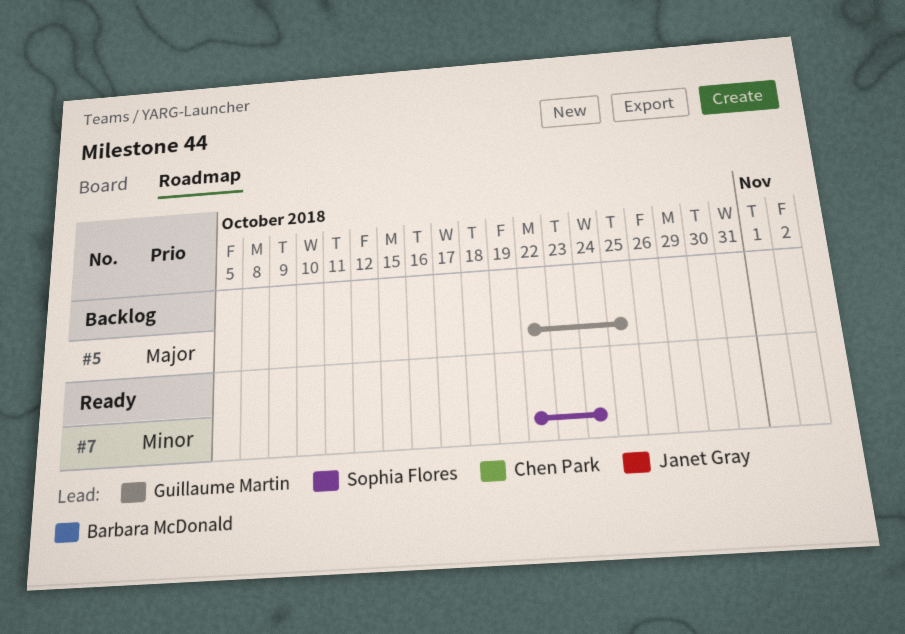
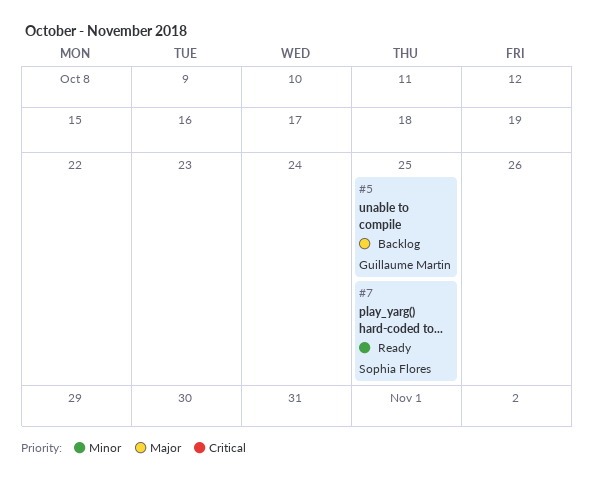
#7, due: Oct 24 -> Oct 25

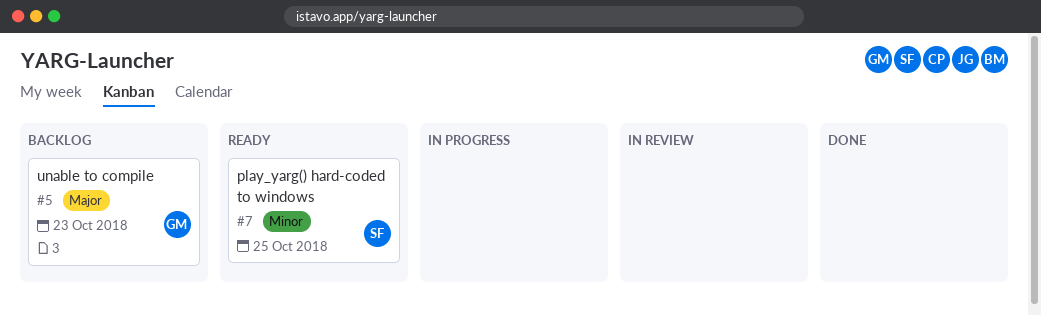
#5, due: Oct 25 -> Oct 23

